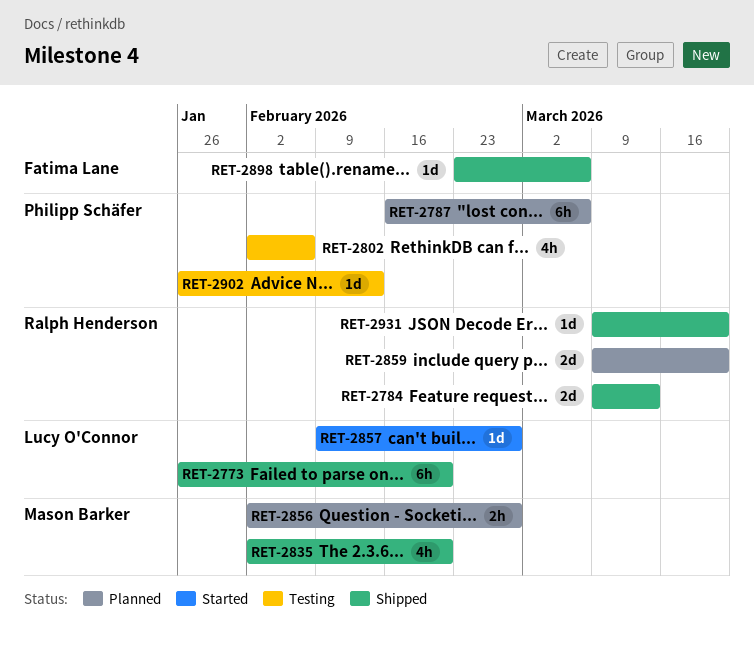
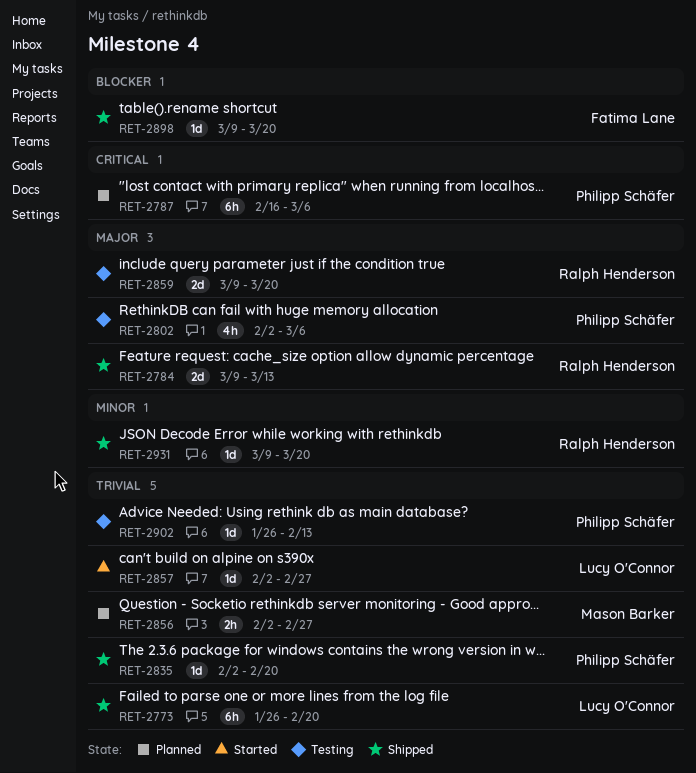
RET-2802, due: Feb 6 -> Mar 6
RET-2835, owner: Mason Barker -> Philipp Schäfer
RET-2835, estimate: 4h -> 1d
RET-2857, start: Feb 9 -> Feb 2
RET-2859, status: Planned -> Testing
RET-2898, start: Feb 23 -> Mar 9
RET-2898, due: Mar 6 -> Mar 20

